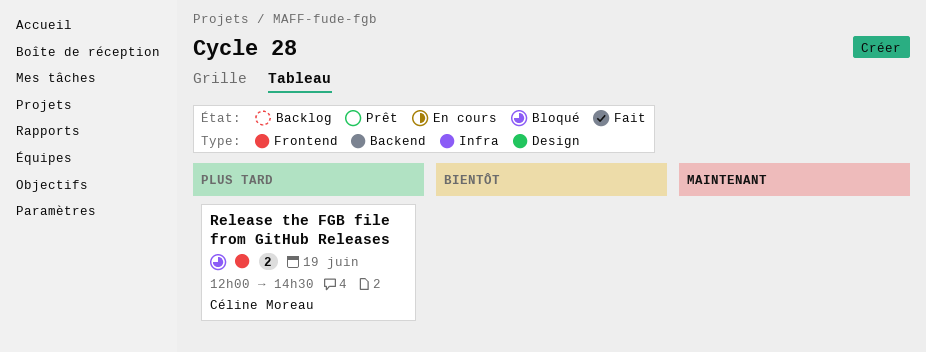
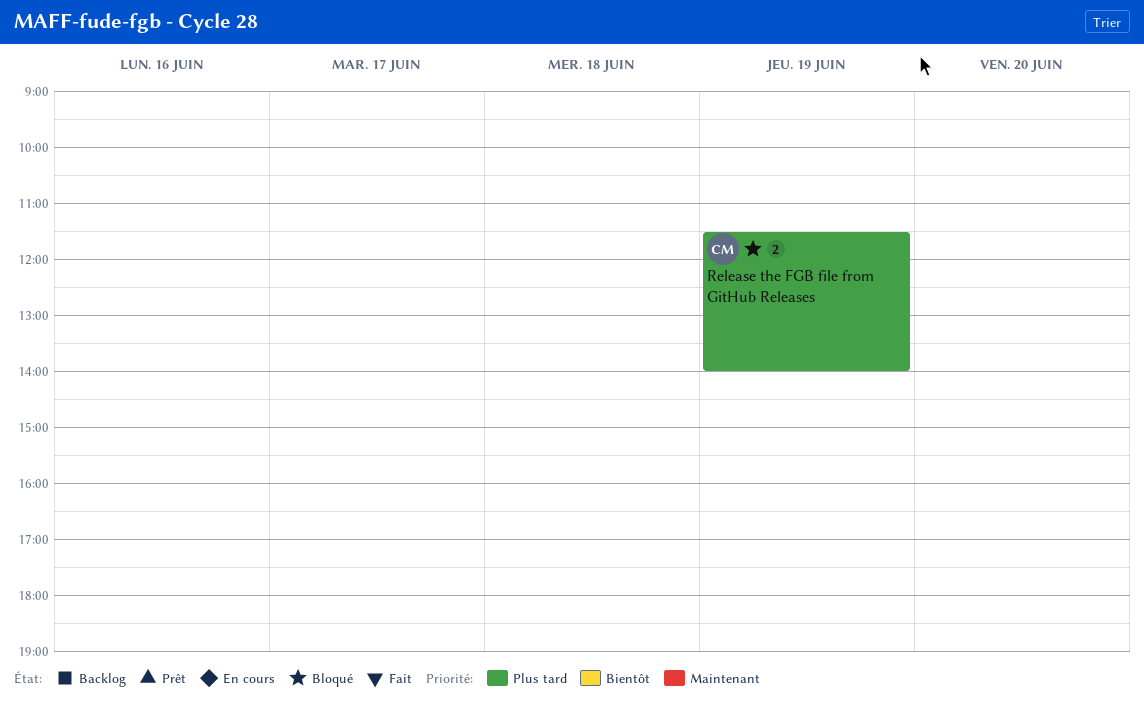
Release the FGB file from GitHub Releases, begins: 12:00 -> 11:30
Release the FGB file from GitHub Releases, ends: 14:30 -> 14:00

